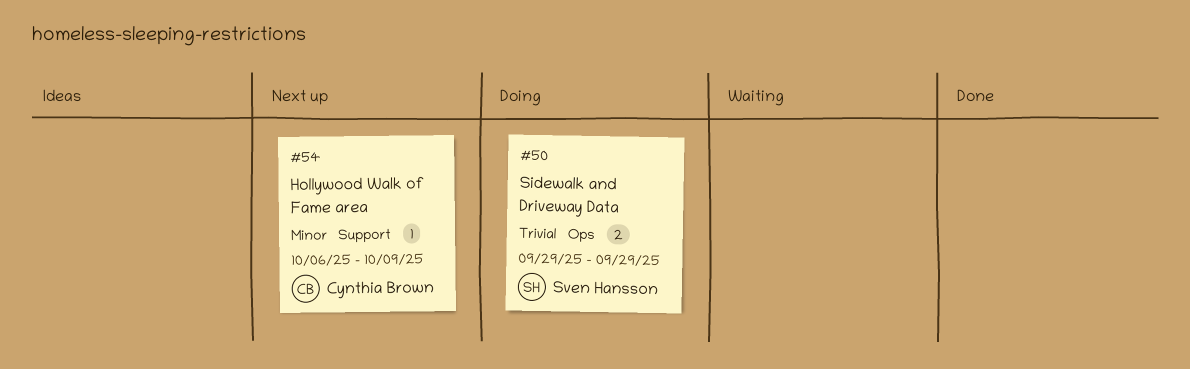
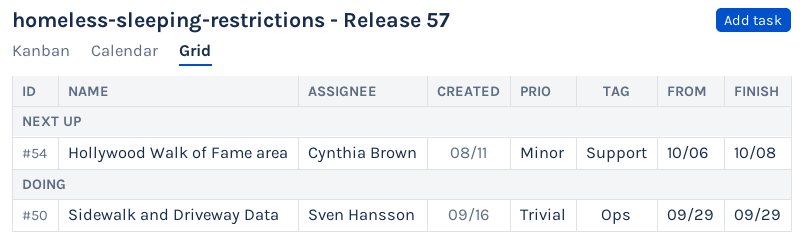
#54, due: Oct 9 -> Oct 8

